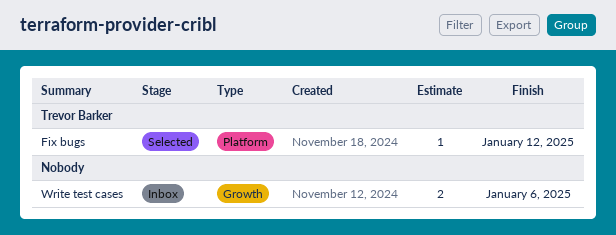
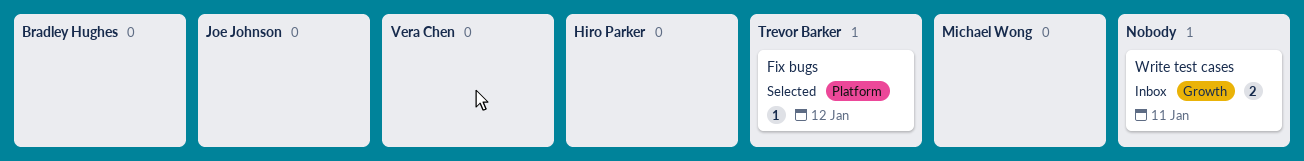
Write test cases, due: Jan 6 -> Jan 11

